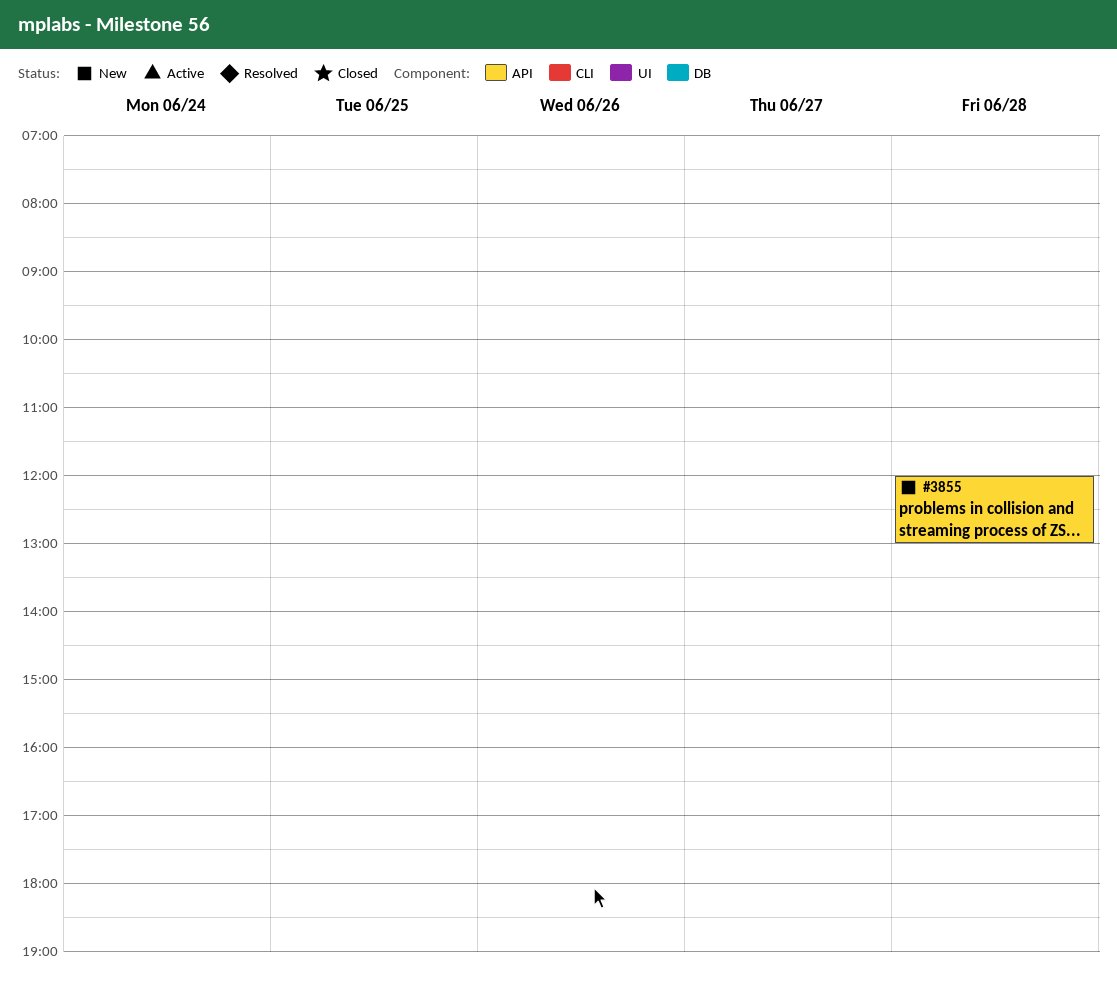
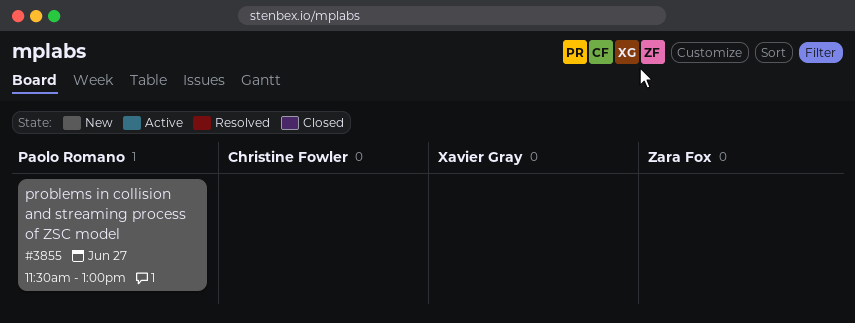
#3855, day: Jun 28 -> Jun 27
#3855, begins: 12:00 -> 11:30

